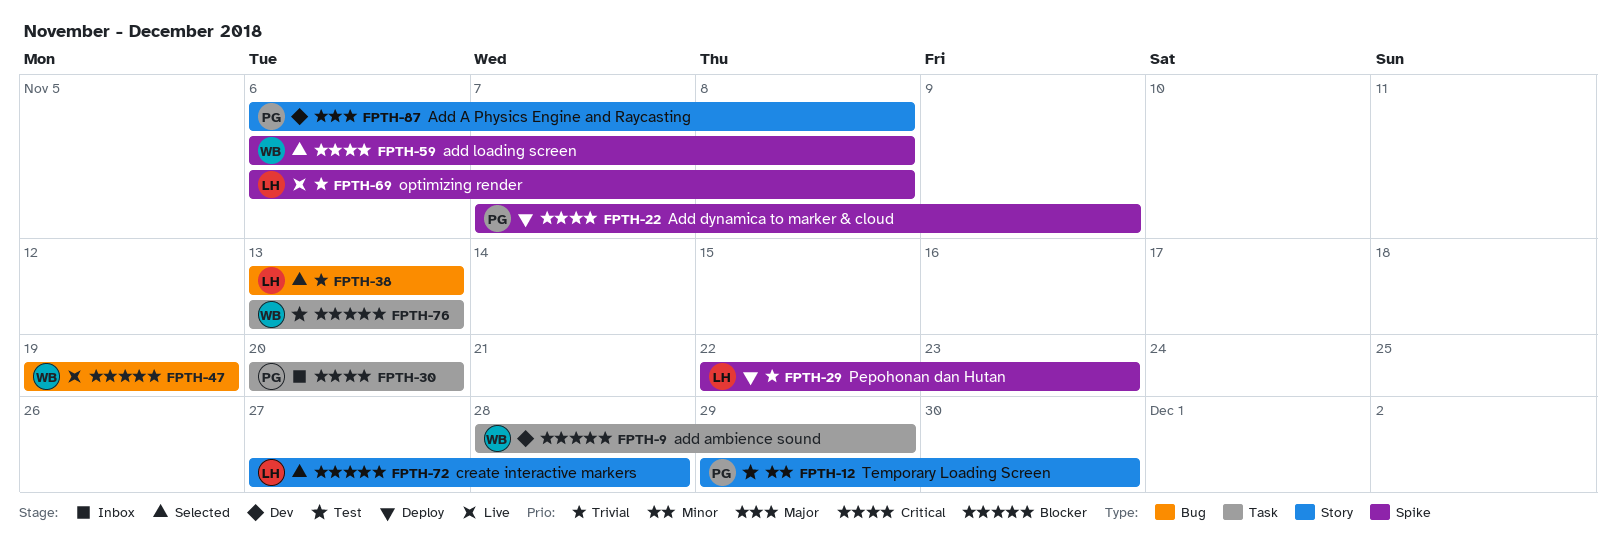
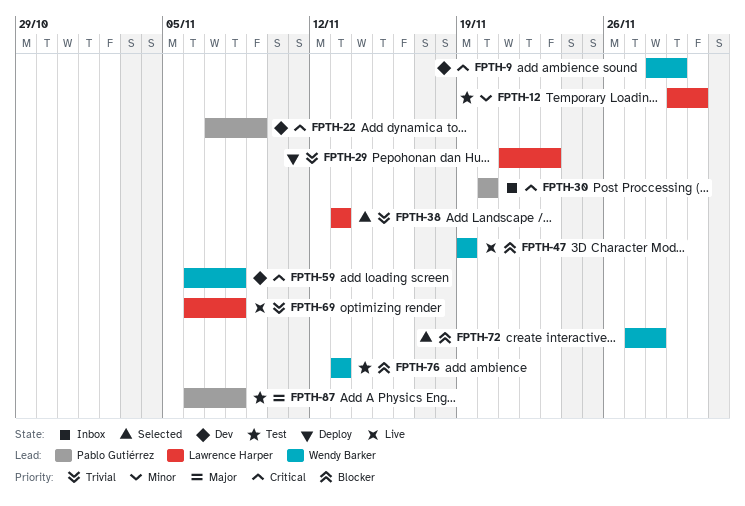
FPTH-9, priority: Blocker -> Critical
FPTH-12, owner: Pablo Gutiérrez -> Lawrence Harper
FPTH-22, status: Deploy -> Dev
FPTH-29, start: Nov 22 -> Nov 21
FPTH-59, status: Selected -> Dev
FPTH-72, owner: Lawrence Harper -> Wendy Barker
FPTH-87, status: Dev -> Test

